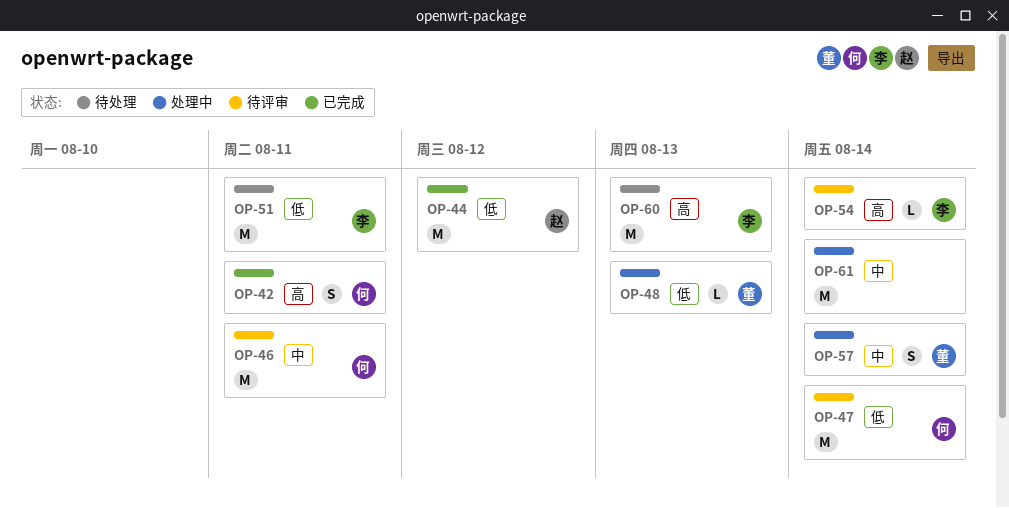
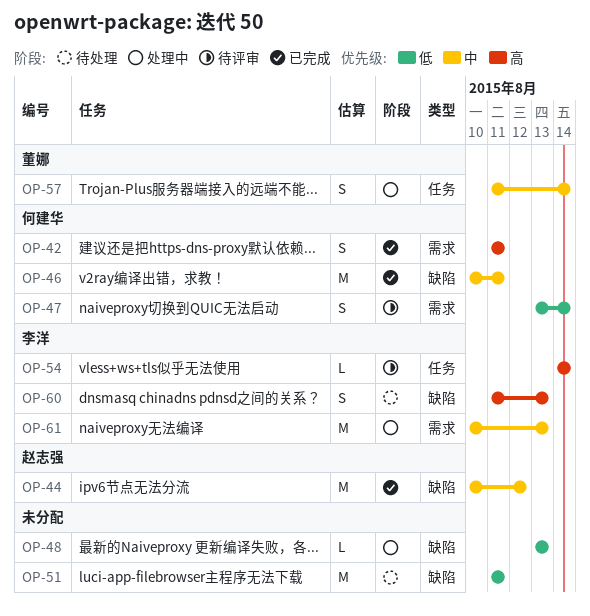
OP-44, priority: 低 -> 中
OP-46, status: 待评审 -> 已完成
OP-47, estimate: M -> S
OP-48, owner: 董娜 -> none
OP-51, owner: 李洋 -> none
OP-60, estimate: M -> S
OP-61, owner: none -> 李洋
OP-61, due: Aug 14 -> Aug 13

